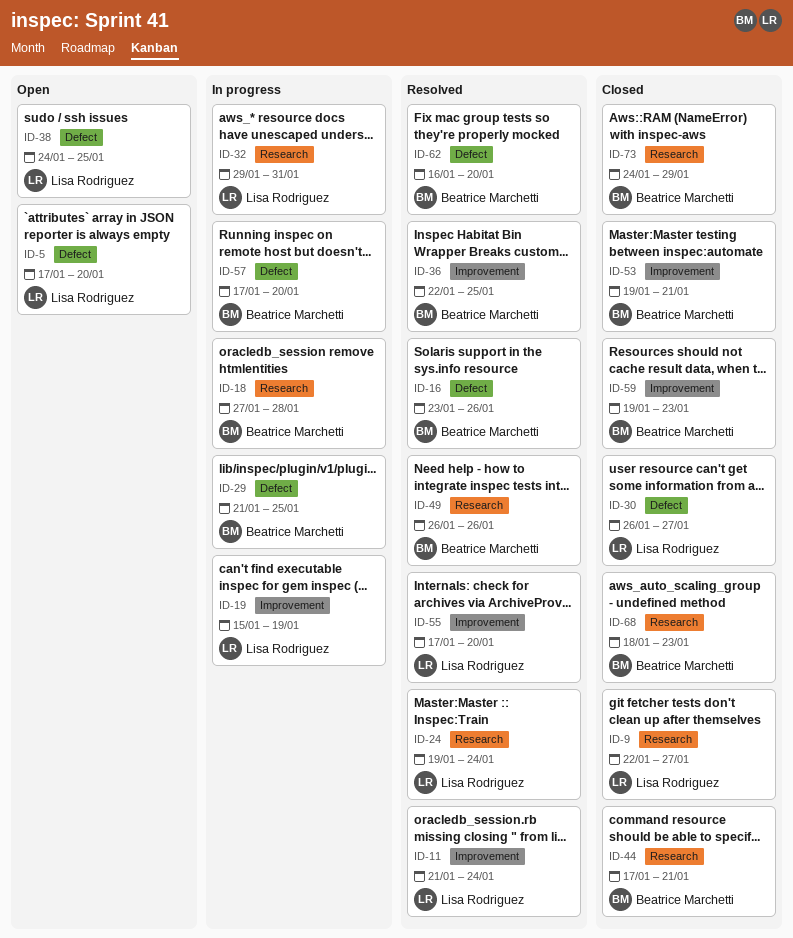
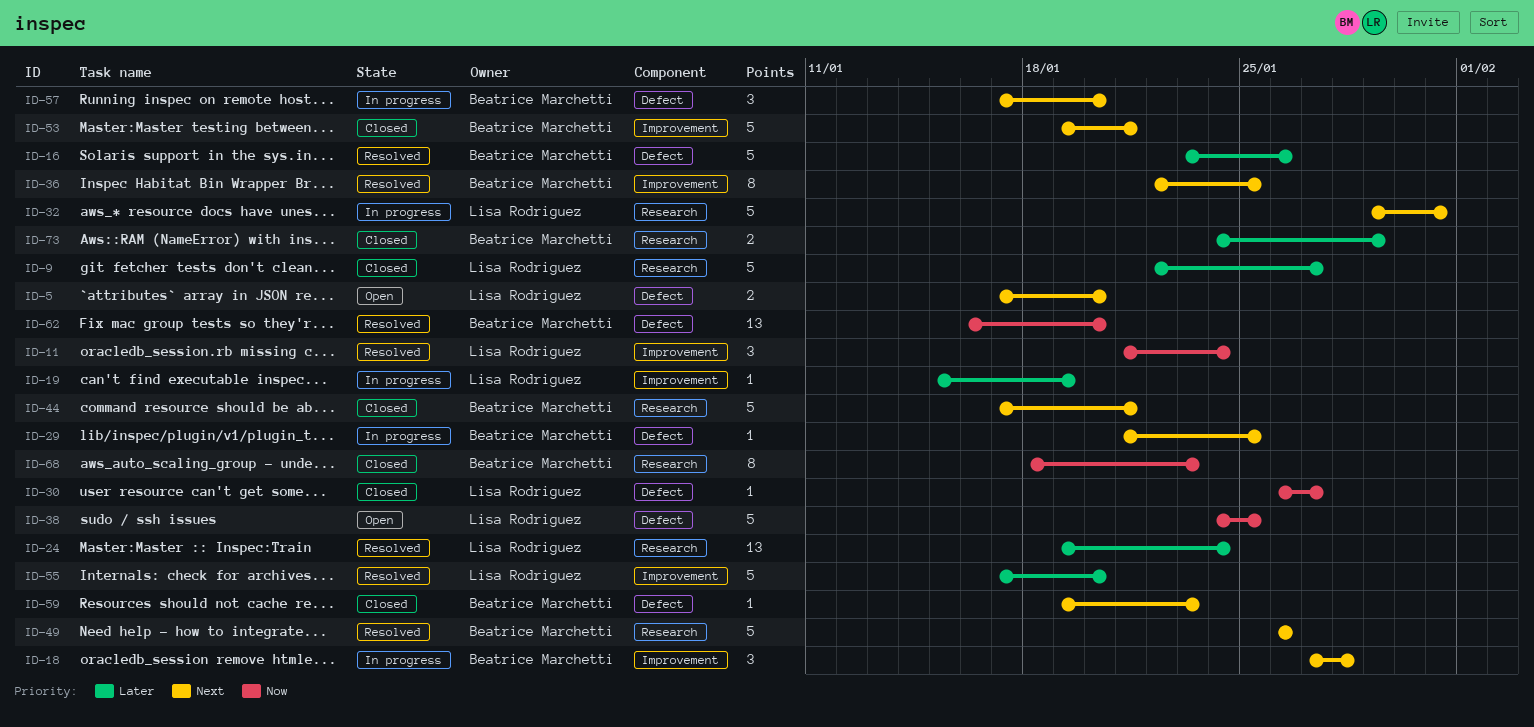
ID-18, label: Research -> Improvement
ID-59, label: Improvement -> Defect

